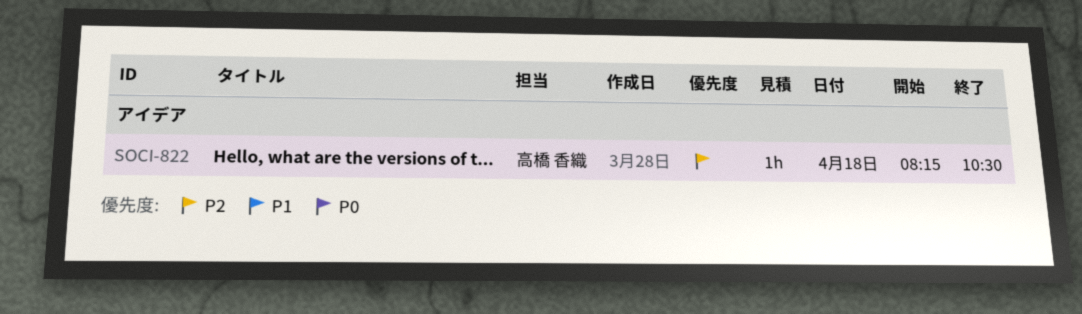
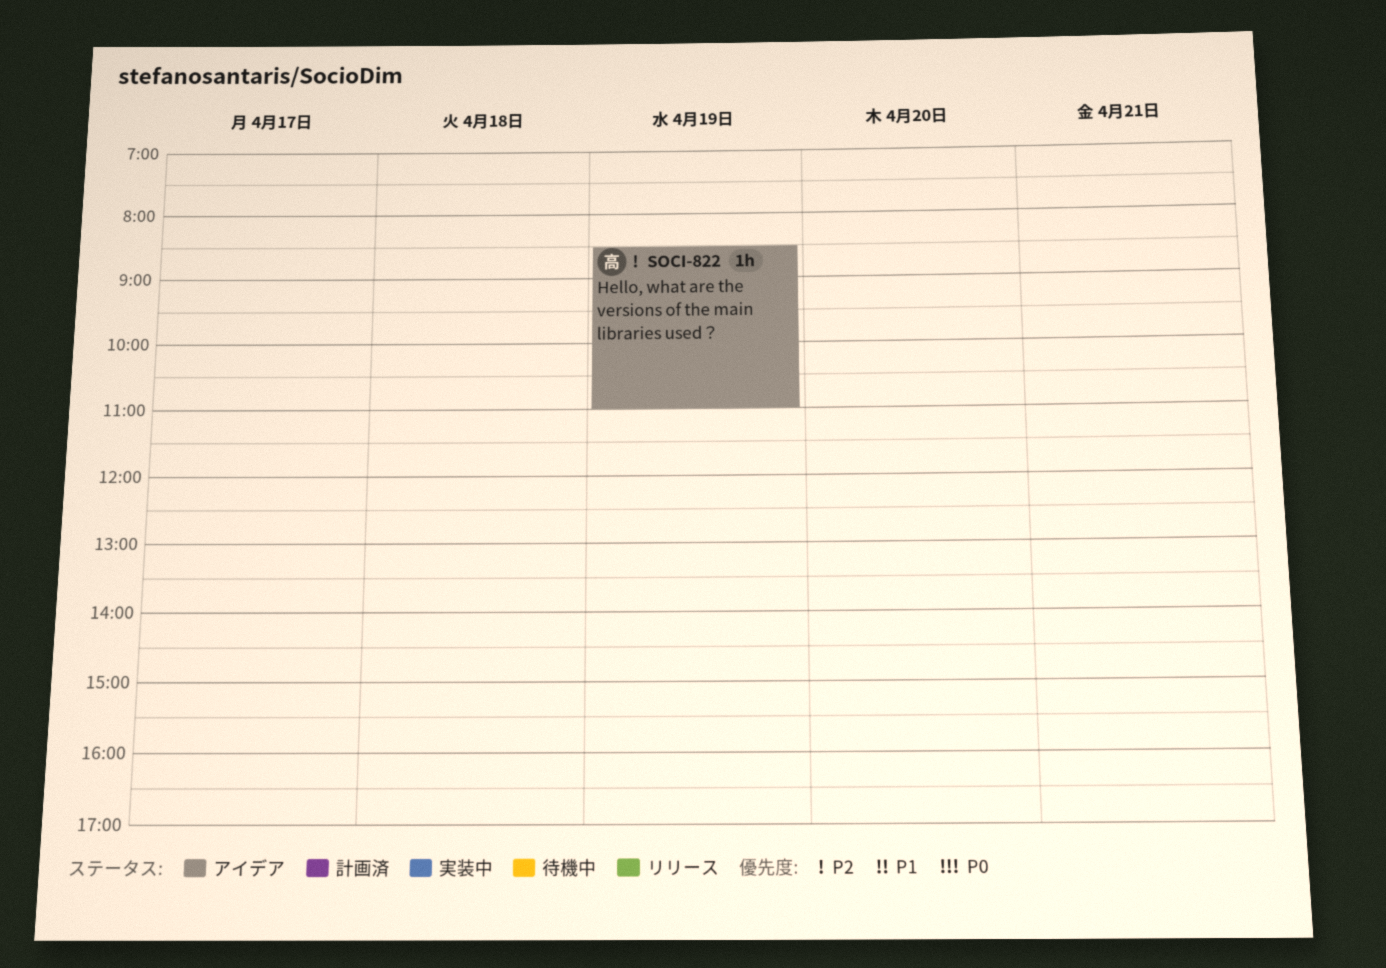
SOCI-822, day: Apr 18 -> Apr 19
SOCI-822, begins: 08:15 -> 08:30
SOCI-822, ends: 10:30 -> 11:00

